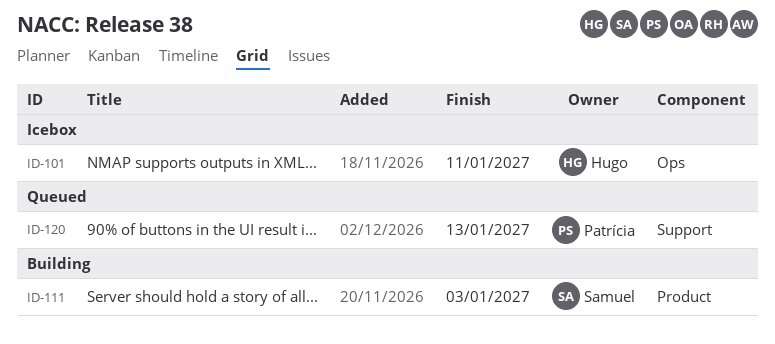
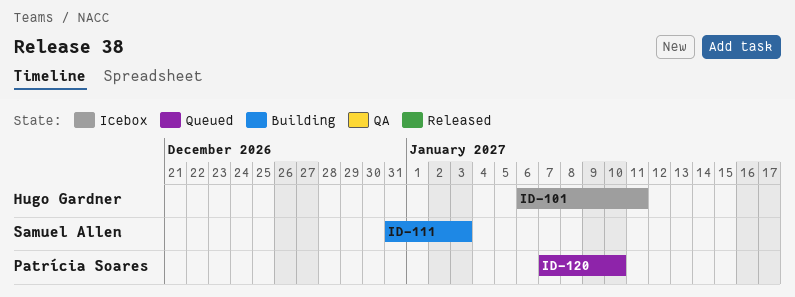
ID-120, due: Jan 13 -> Jan 10

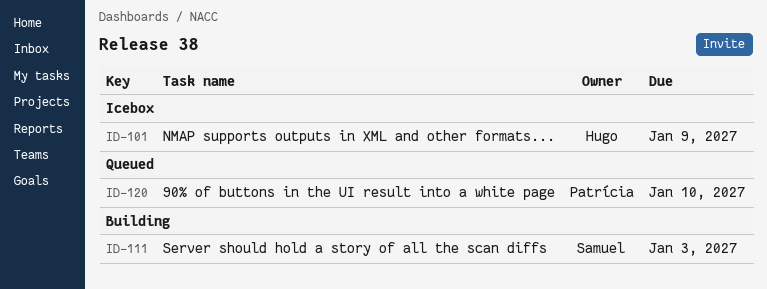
ID-101, due: Jan 11 -> Jan 9

